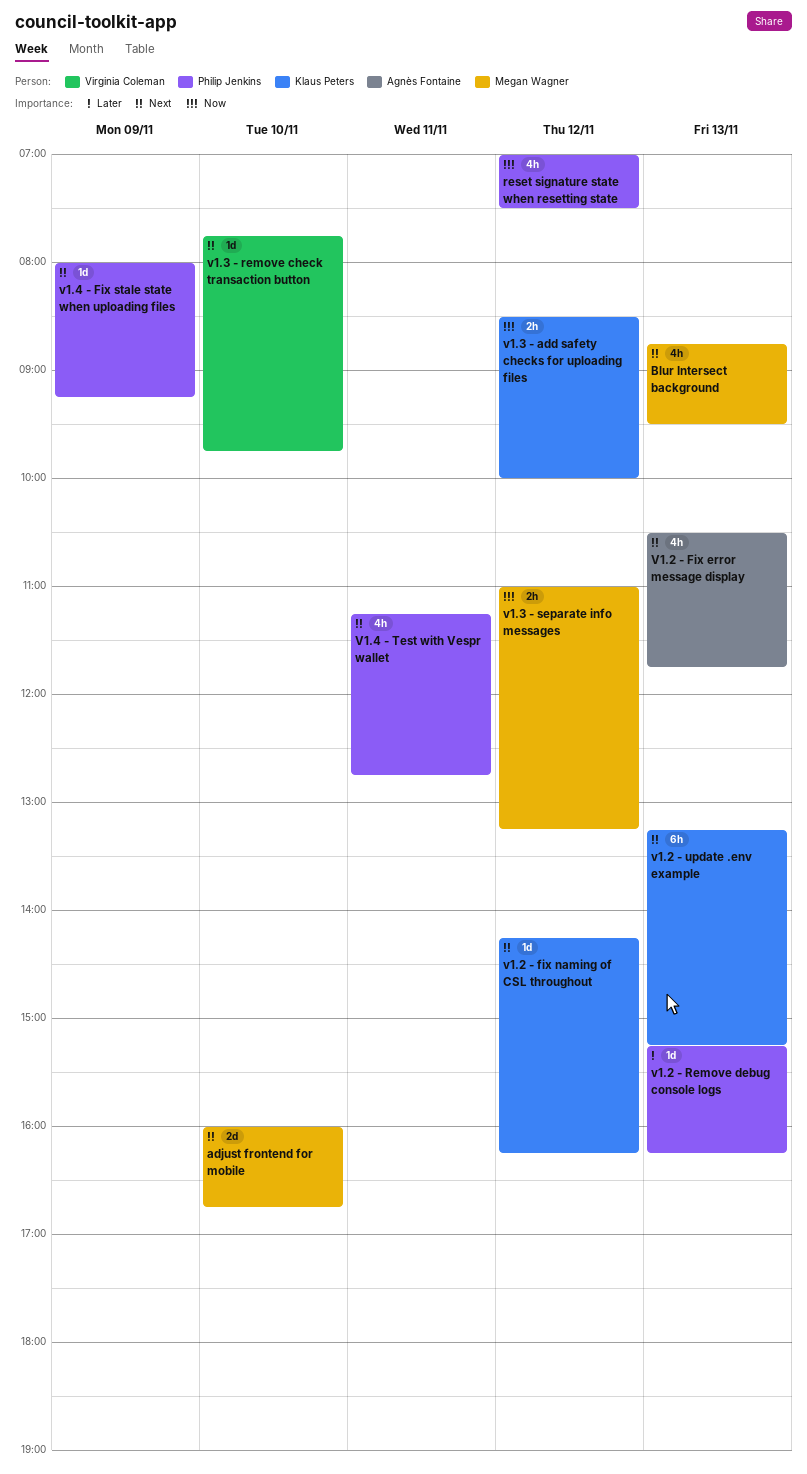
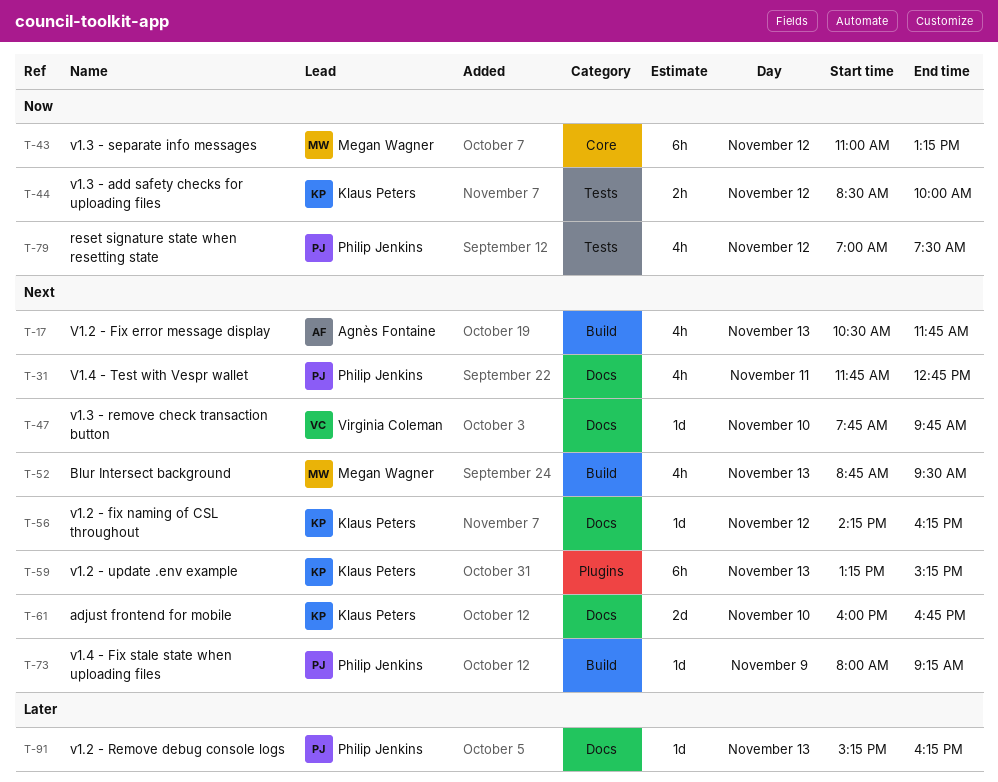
adjust frontend for mobile, owner: Megan Wagner -> Klaus Peters
v1.3 - separate info messages, estimate: 2h -> 6h
V1.4 - Test with Vespr wallet, begins: 11:15 -> 11:45

